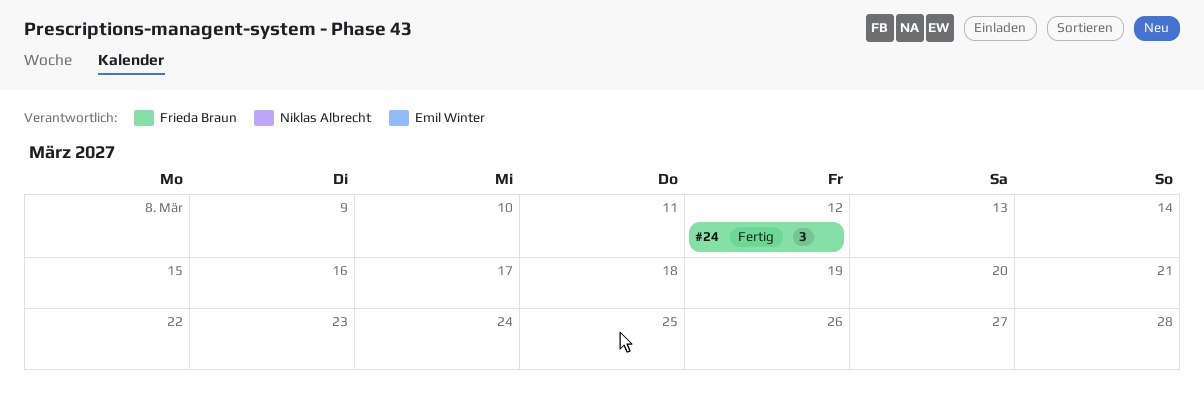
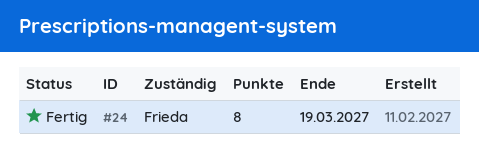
#24, estimate: 3 -> 8
#24, due: Mar 12 -> Mar 19

